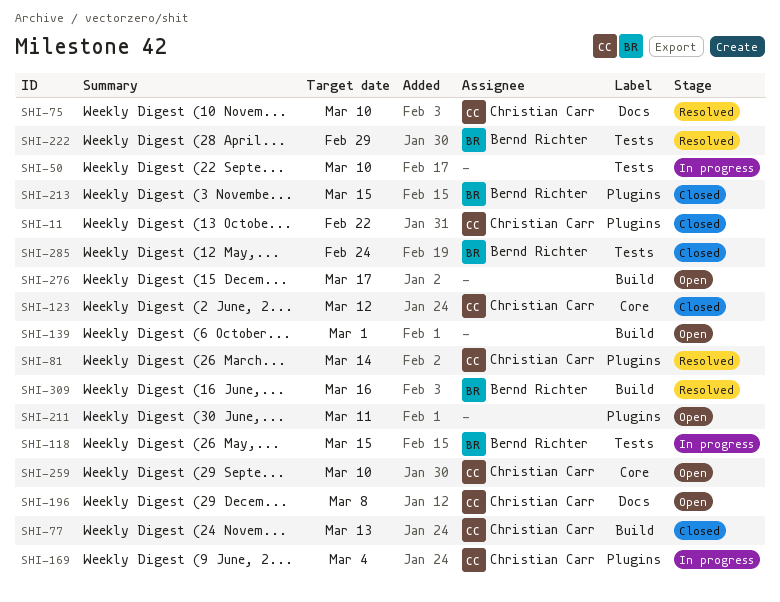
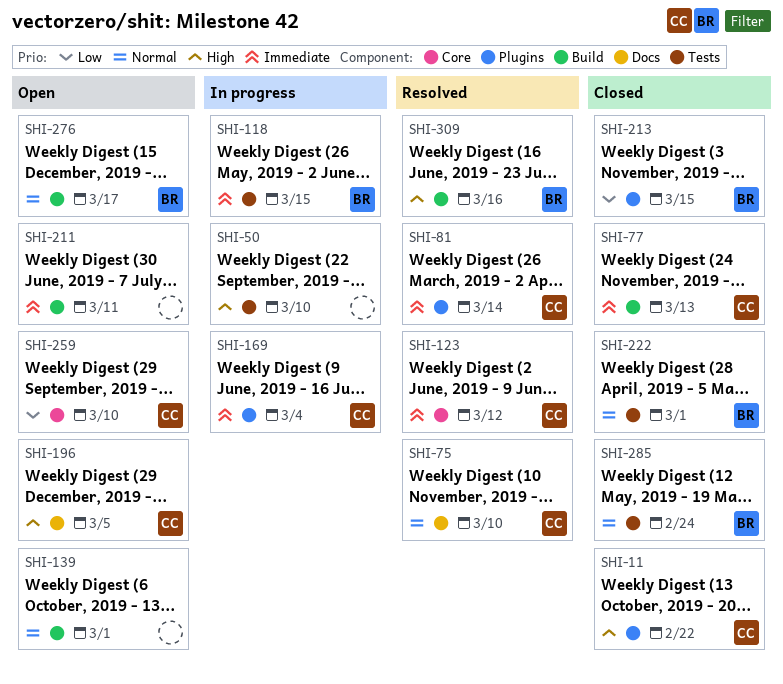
SHI-123, status: Closed -> Resolved
SHI-196, due: Mar 8 -> Mar 5
SHI-211, label: Plugins -> Build
SHI-222, status: Resolved -> Closed
SHI-222, due: Feb 29 -> Mar 1
SHI-276, owner: none -> Bernd Richter

